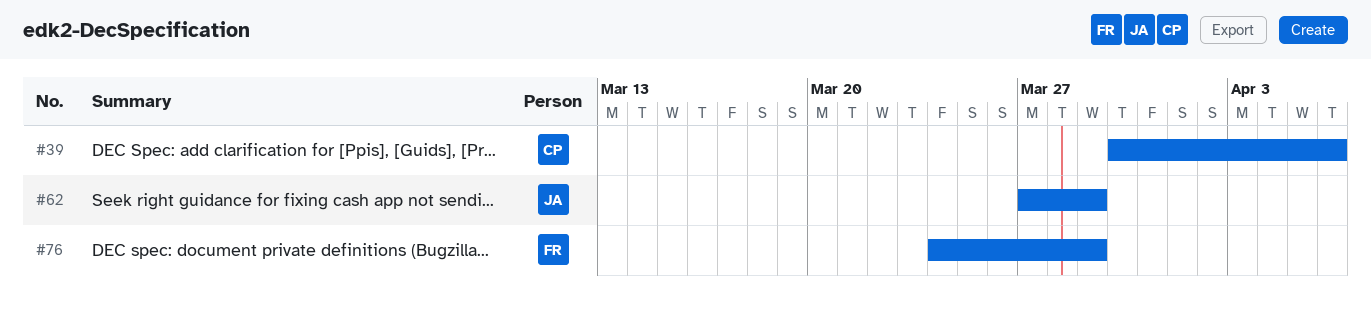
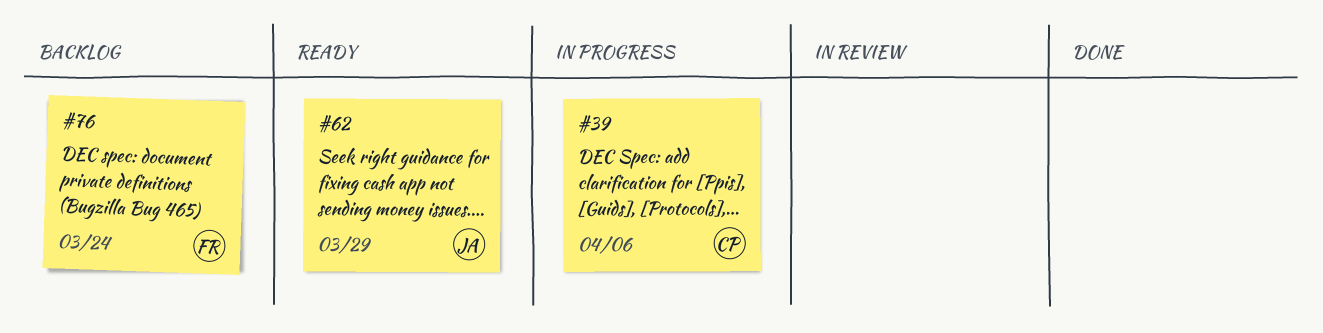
#76, due: Mar 29 -> Mar 24

